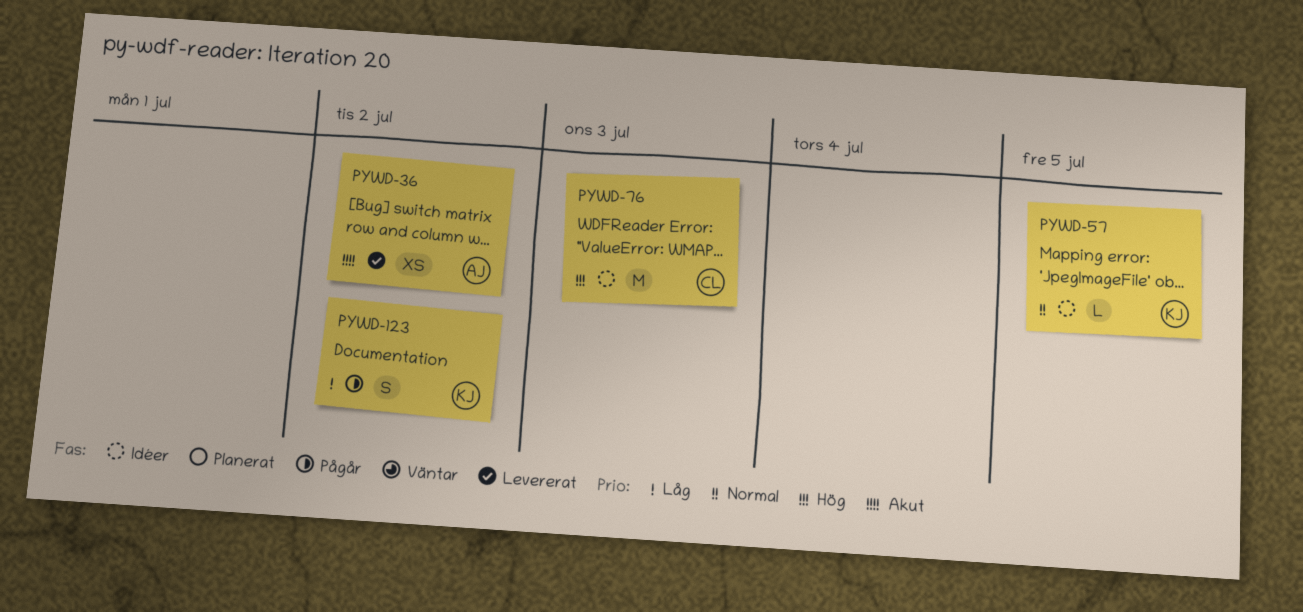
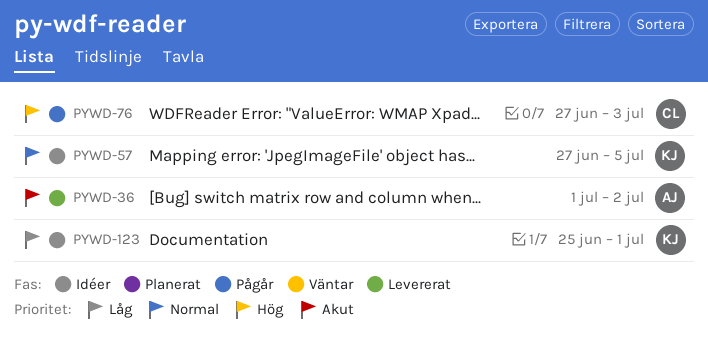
PYWD-76, status: Idéer -> Pågår
PYWD-123, status: Pågår -> Idéer
PYWD-123, due: Jul 2 -> Jul 1

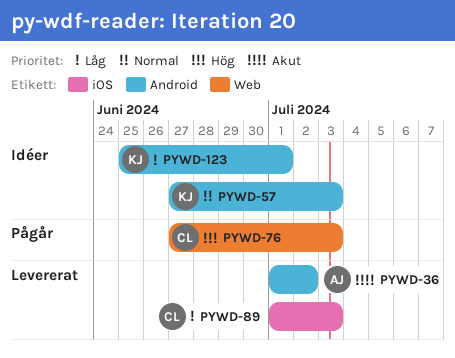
PYWD-57, due: Jul 5 -> Jul 3
PYWD-89: none -> present

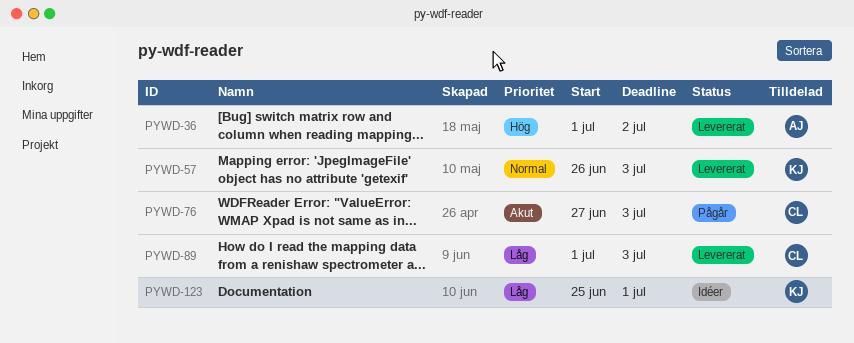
PYWD-36, priority: Akut -> Hög
PYWD-57, status: Idéer -> Levererat
PYWD-57, start: Jun 27 -> Jun 26
PYWD-76, priority: Hög -> Akut

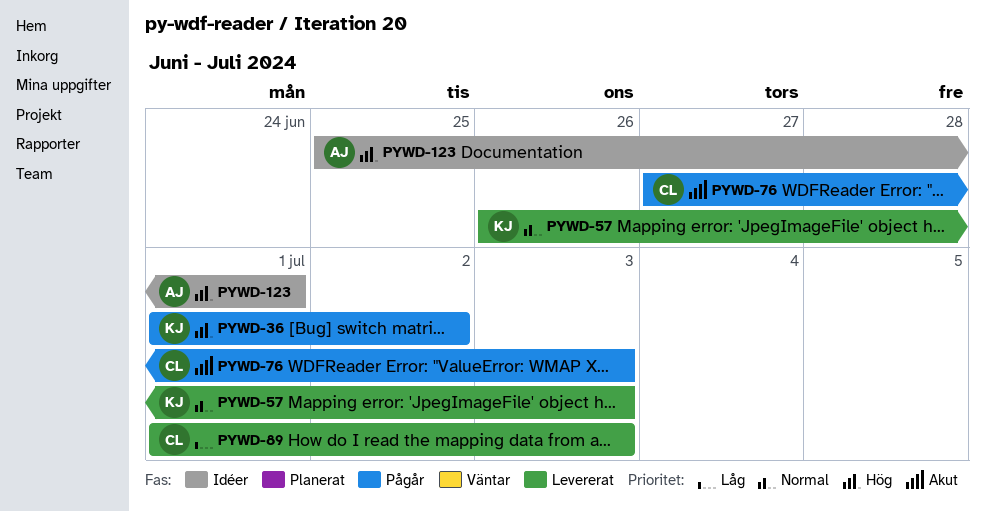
PYWD-36, status: Levererat -> Pågår
PYWD-36, owner: AJ -> KJ
PYWD-123, owner: KJ -> AJ
PYWD-123, priority: Låg -> Hög

